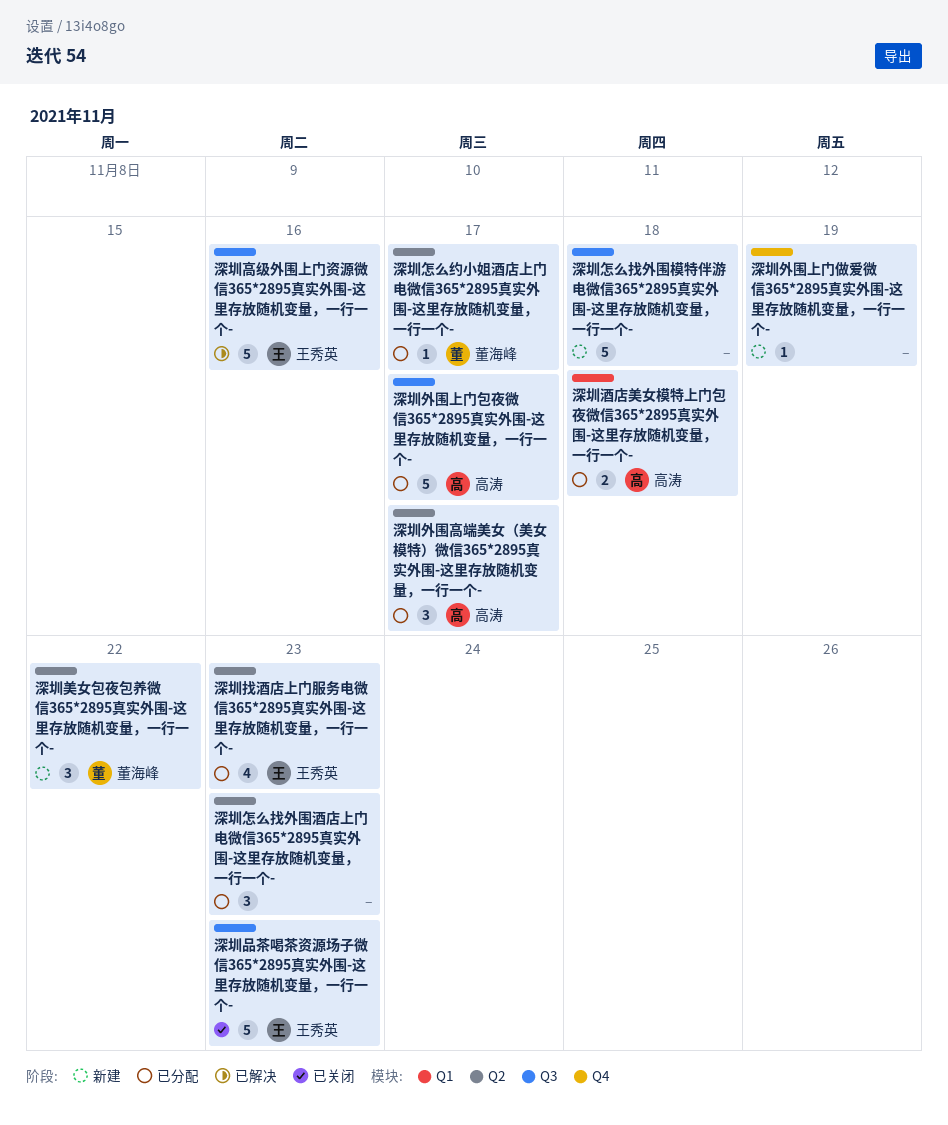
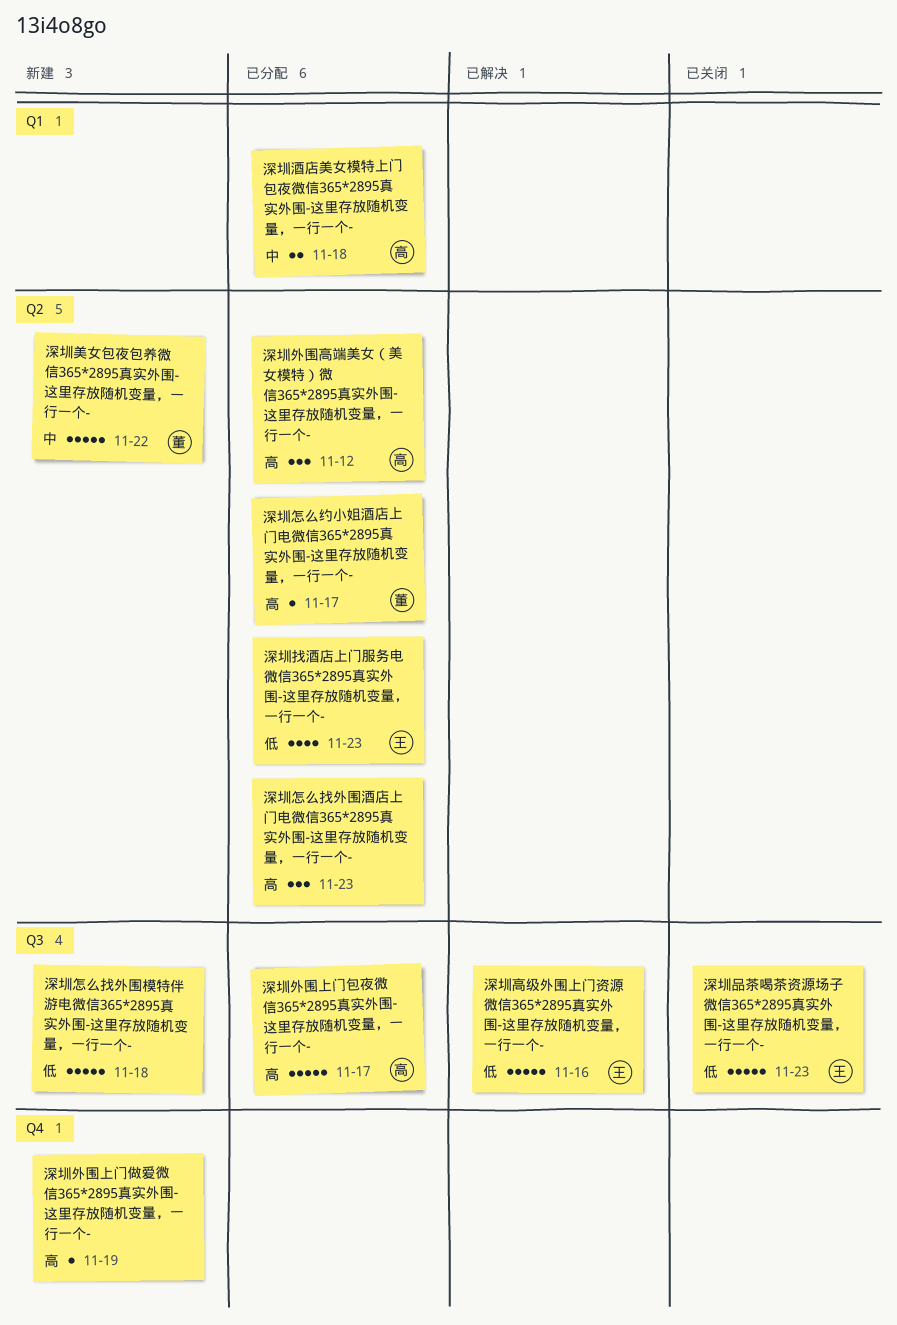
深圳外围高端美女（美女模特）微信365*2895真实外围-这里存放随机变量，一行一个-, due: Nov 17 -> Nov 12
深圳美女包夜包养微信365*2895真实外围-这里存放随机变量，一行一个-, estimate: 3 -> 5

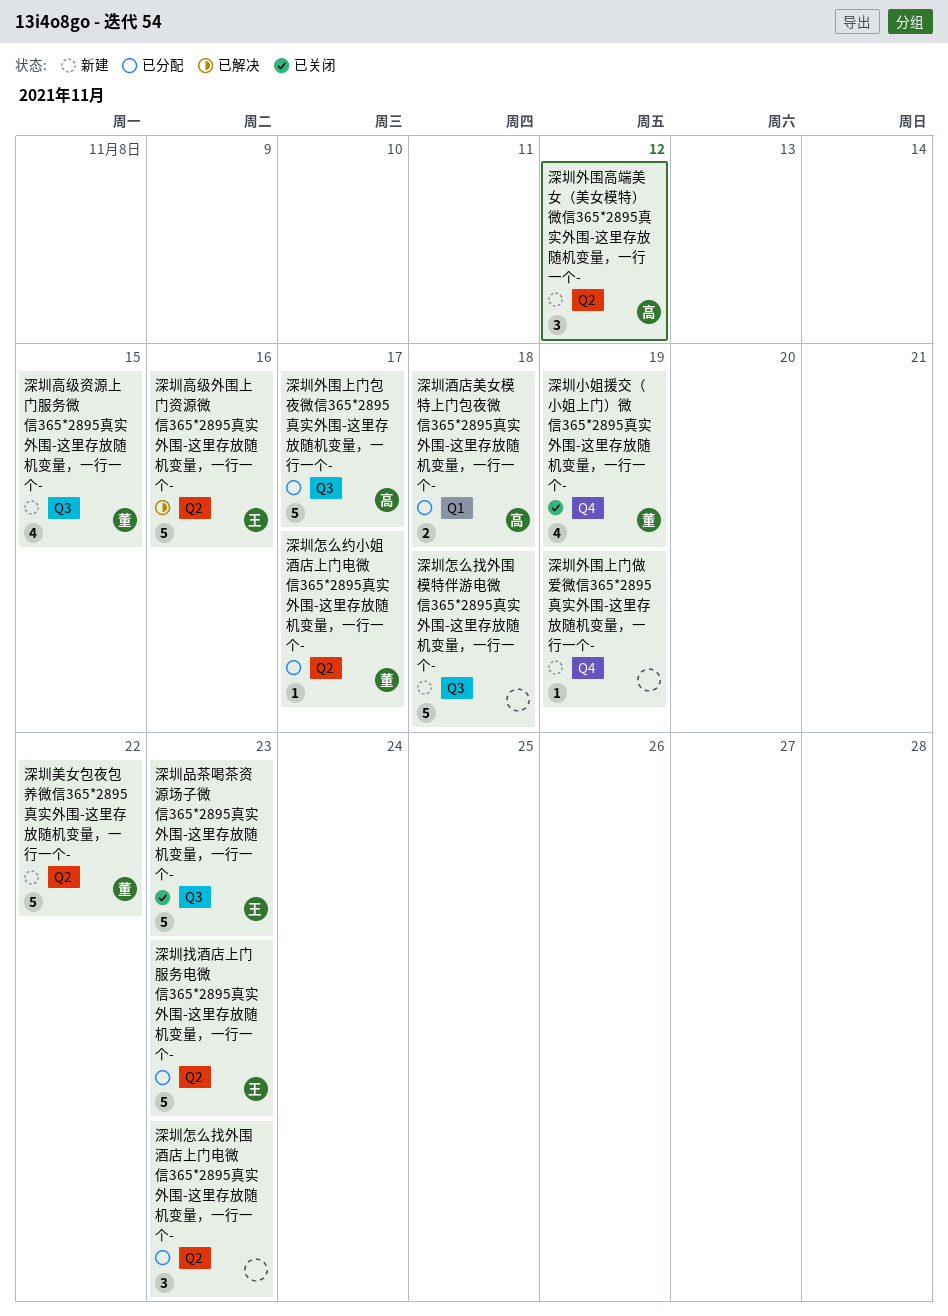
深圳外围高端美女（美女模特）微信365*2895真实外围-这里存放随机变量，一行一个-, status: 已分配 -> 新建
深圳小姐援交（小姐上门）微信365*2895真实外围-这里存放随机变量，一行一个-: none -> present
深圳找酒店上门服务电微信365*2895真实外围-这里存放随机变量，一行一个-, estimate: 4 -> 5
深圳高级外围上门资源微信365*2895真实外围-这里存放随机变量，一行一个-, label: Q3 -> Q2
深圳高级资源上门服务微信365*2895真实外围-这里存放随机变量，一行一个-: none -> present

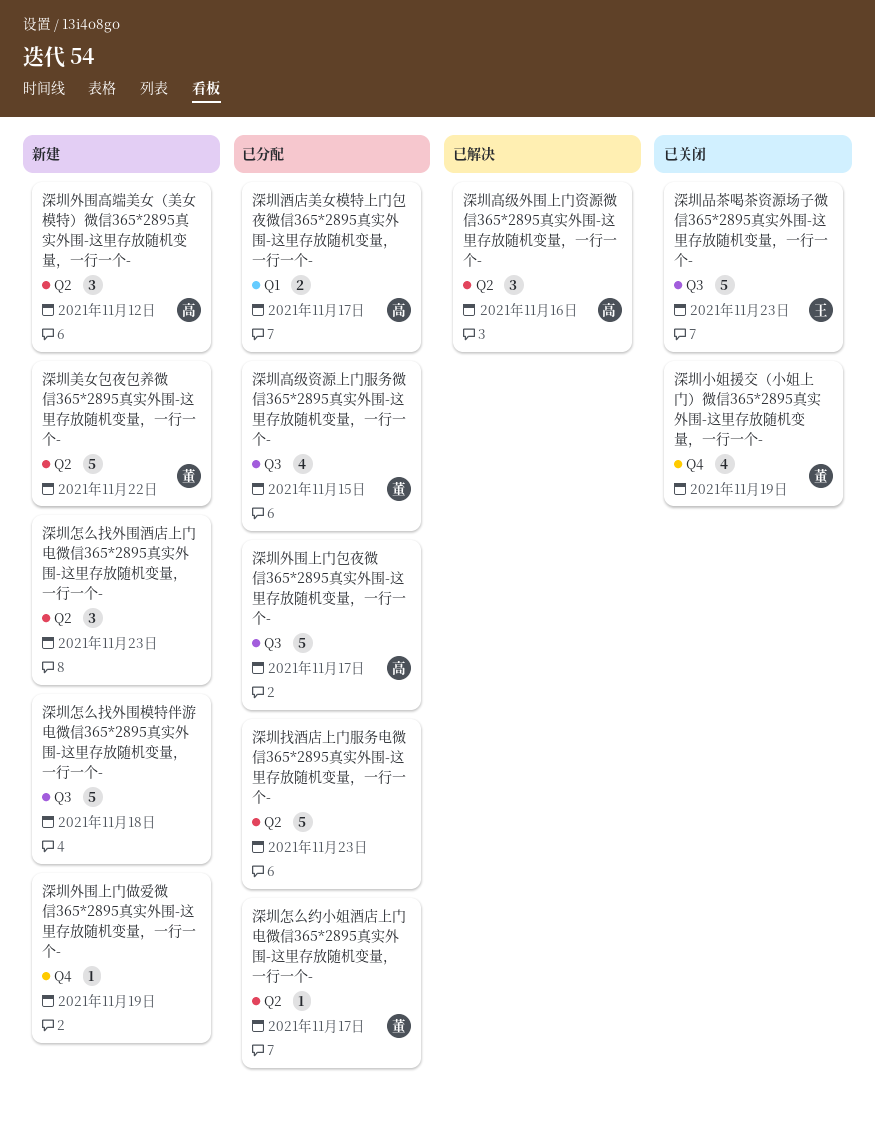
深圳怎么找外围酒店上门电微信365*2895真实外围-这里存放随机变量，一行一个-, status: 已分配 -> 新建
深圳找酒店上门服务电微信365*2895真实外围-这里存放随机变量，一行一个-, owner: 王 -> none
深圳酒店美女模特上门包夜微信365*2895真实外围-这里存放随机变量，一行一个-, due: Nov 18 -> Nov 17
深圳高级外围上门资源微信365*2895真实外围-这里存放随机变量，一行一个-, owner: 王 -> 高
深圳高级外围上门资源微信365*2895真实外围-这里存放随机变量，一行一个-, estimate: 5 -> 3
深圳高级资源上门服务微信365*2895真实外围-这里存放随机变量，一行一个-, status: 新建 -> 已分配

